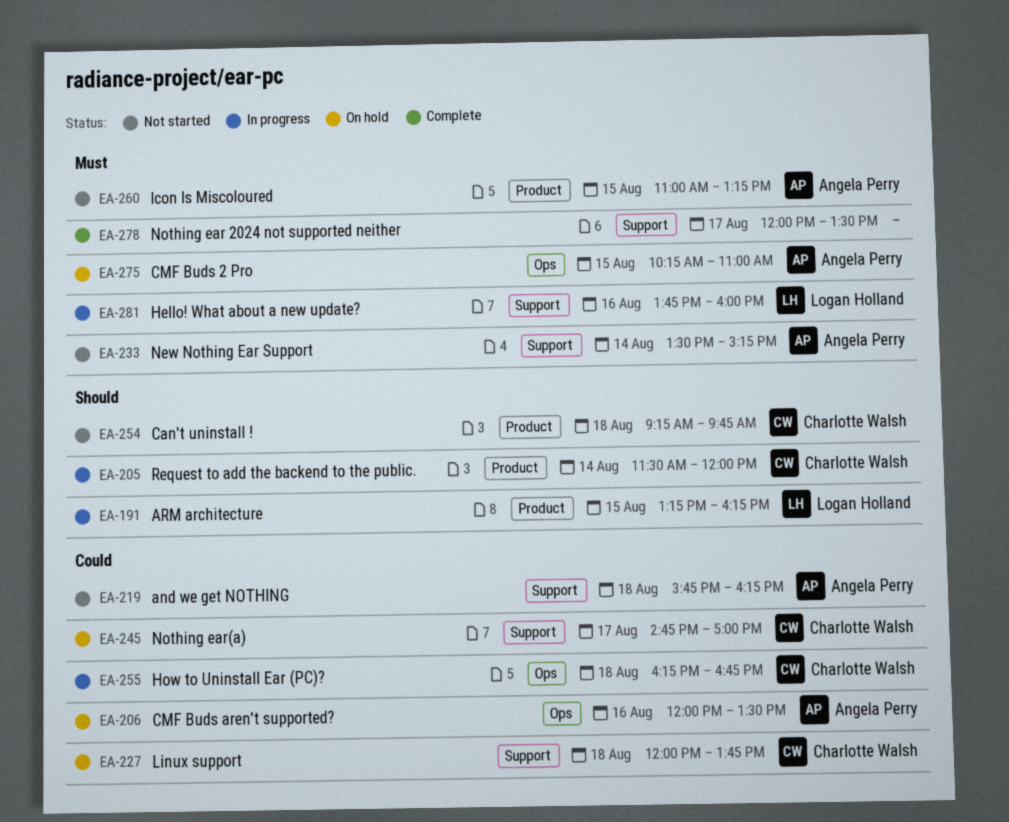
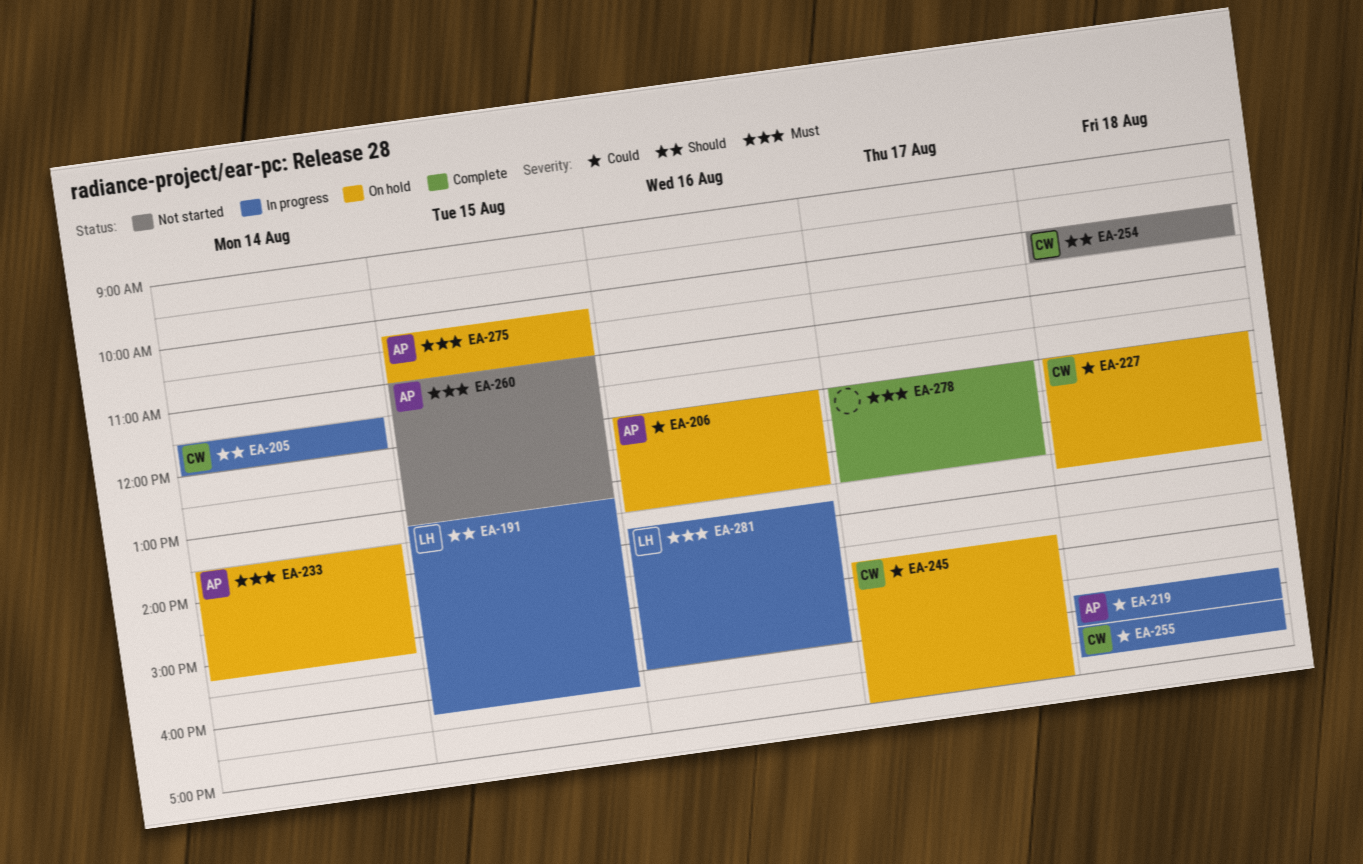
EA-219, status: Not started -> In progress
EA-233, status: Not started -> On hold
EA-254, begins: 09:15 -> 10:00
EA-254, ends: 09:45 -> 10:30

